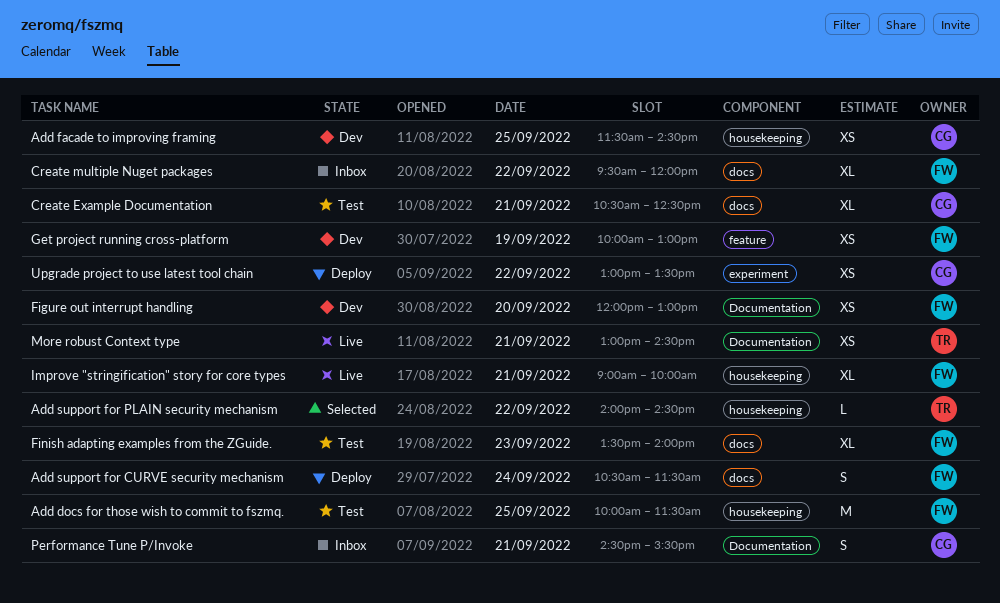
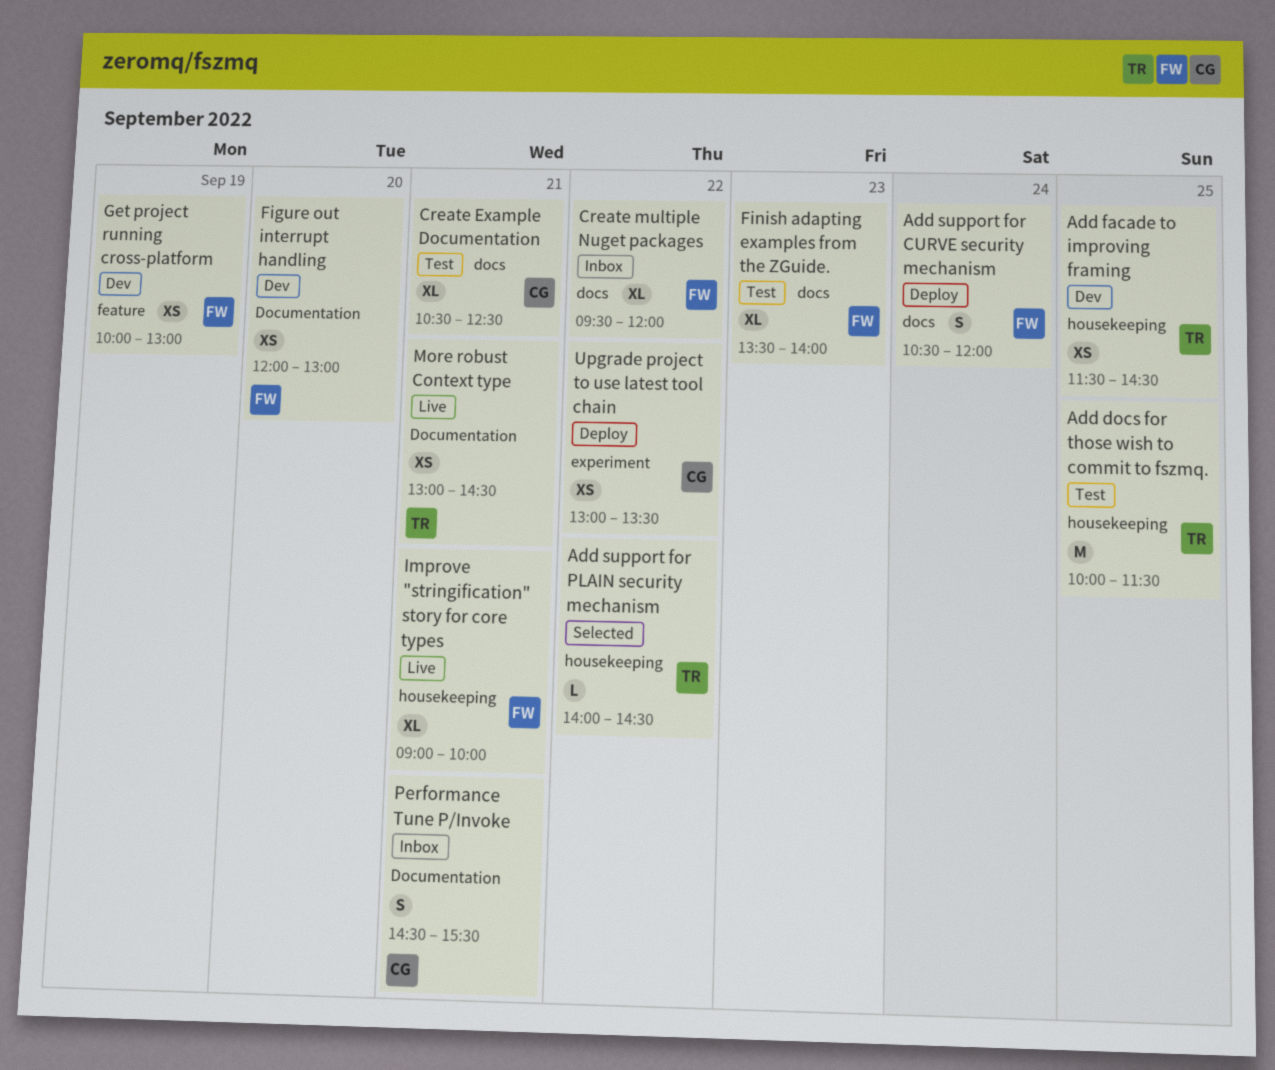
Add docs for those wish to commit to fszmq., owner: FW -> TR
Add facade to improving framing, owner: CG -> TR
Add support for CURVE security mechanism, ends: 11:30 -> 12:00

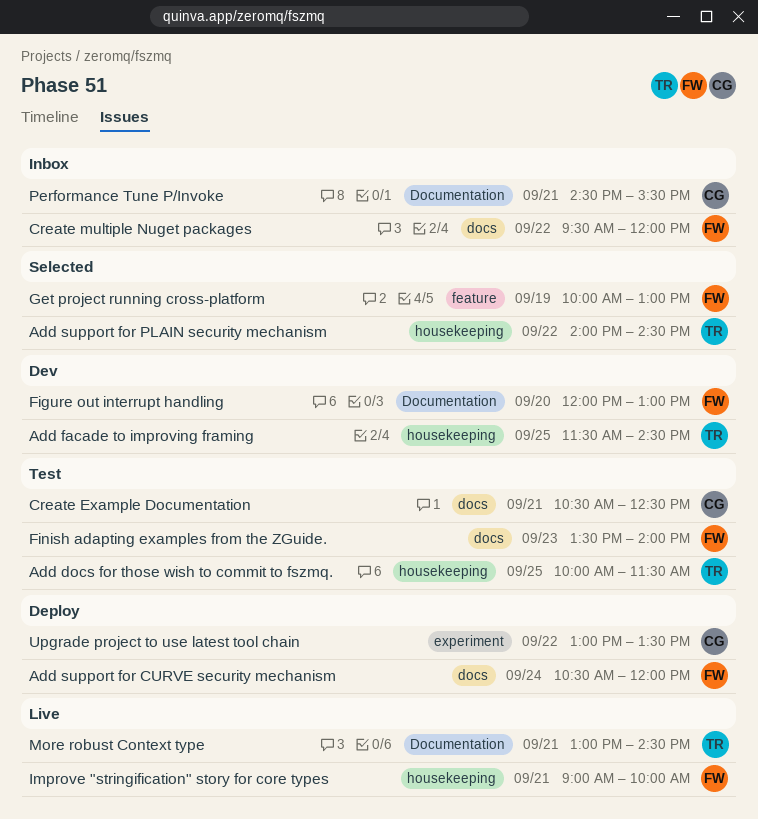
Get project running cross-platform, status: Dev -> Selected

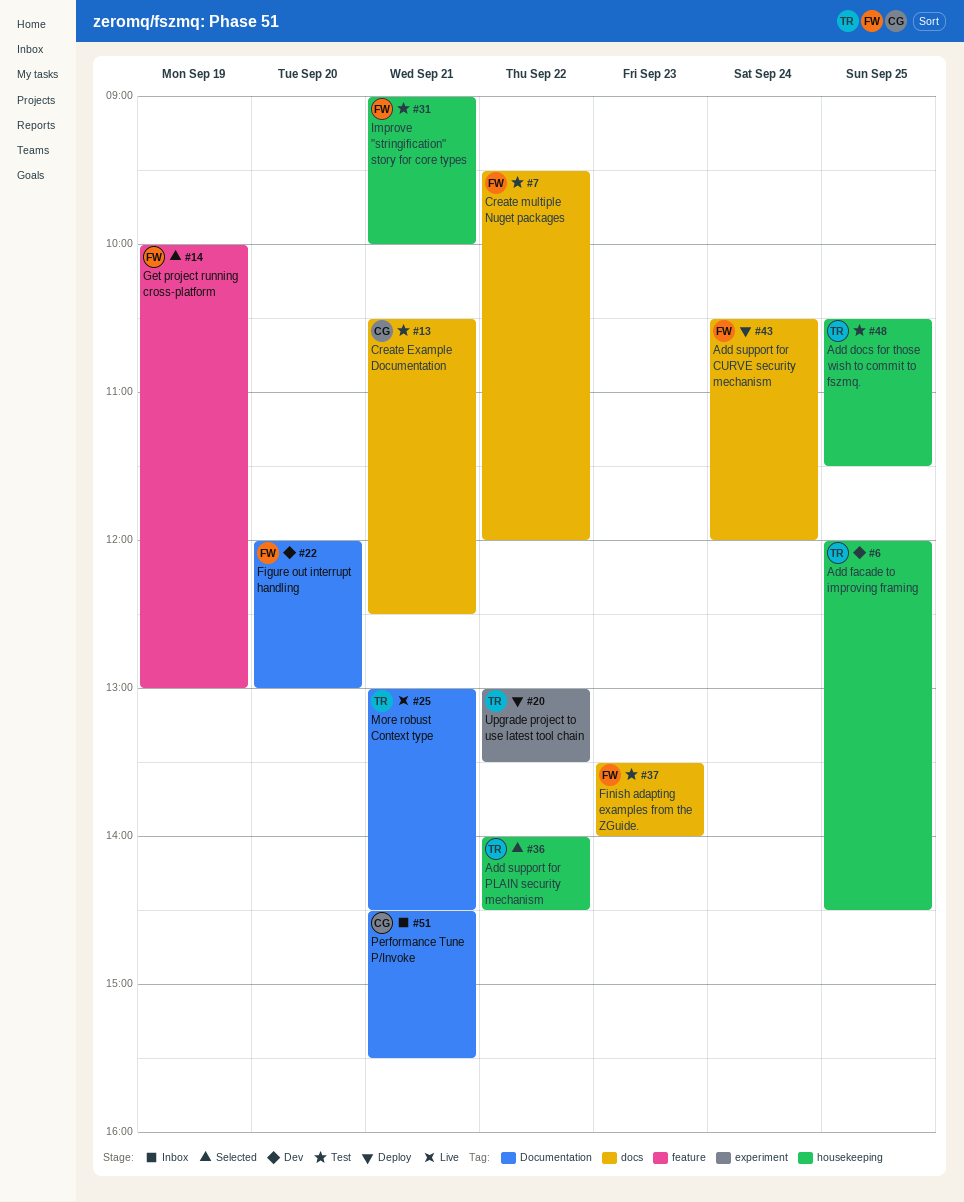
Add docs for those wish to commit to fszmq., begins: 10:00 -> 10:30
Add facade to improving framing, begins: 11:30 -> 12:00
Create multiple Nuget packages, status: Inbox -> Test
Improve "stringification" story for core types, status: Live -> Test
Upgrade project to use latest tool chain, owner: CG -> TR

